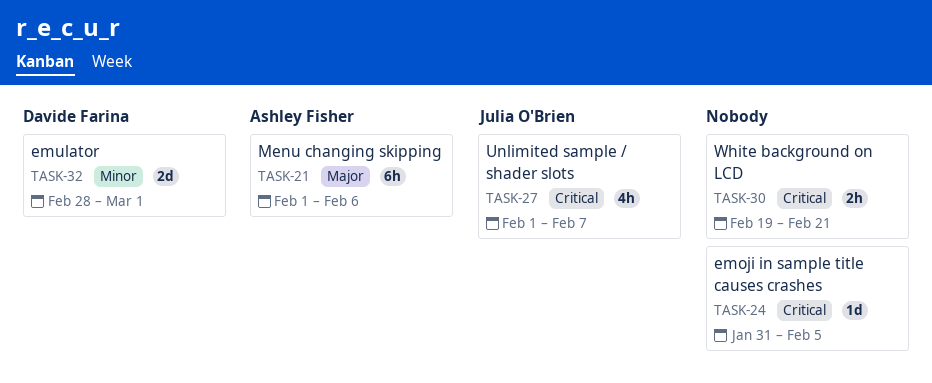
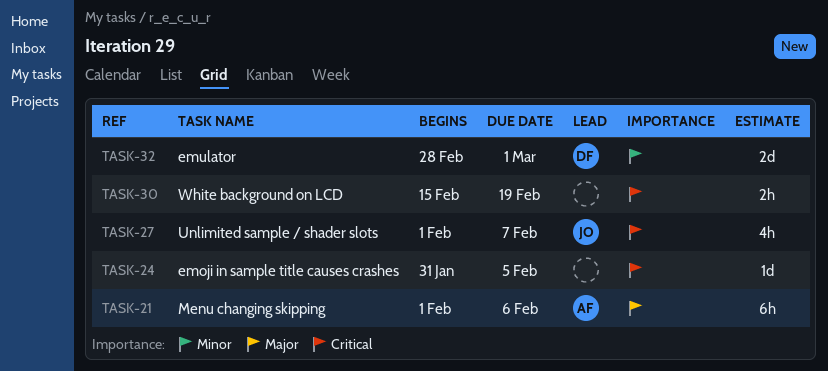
TASK-30, start: Feb 19 -> Feb 15
TASK-30, due: Feb 21 -> Feb 19

